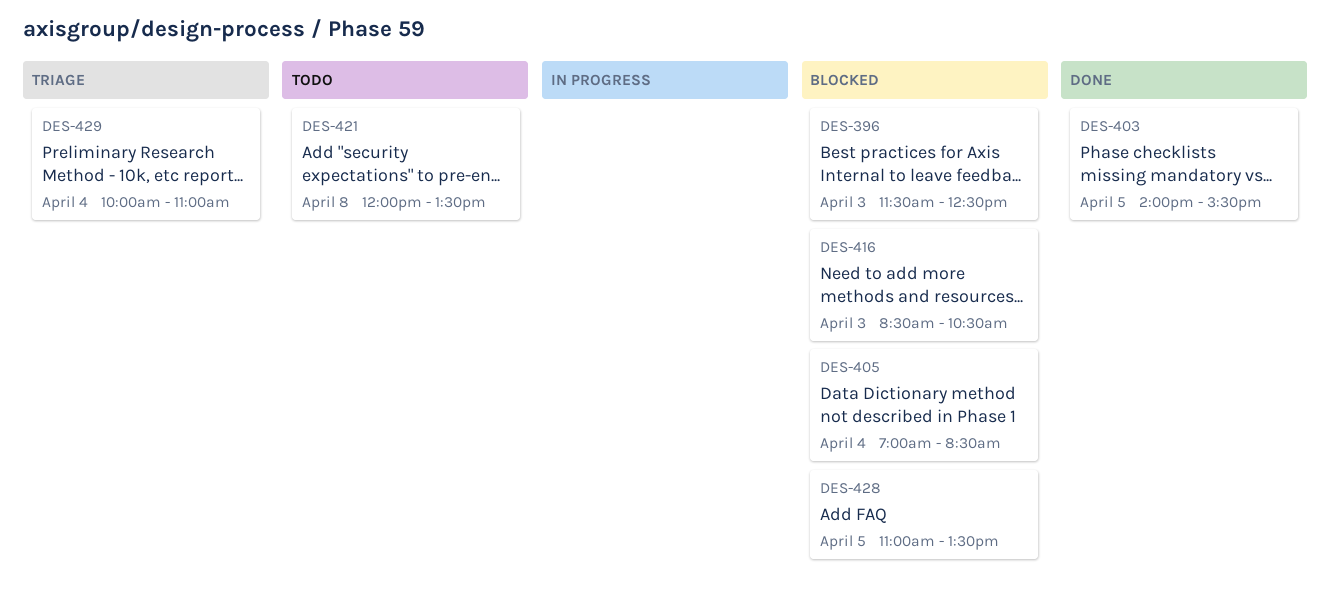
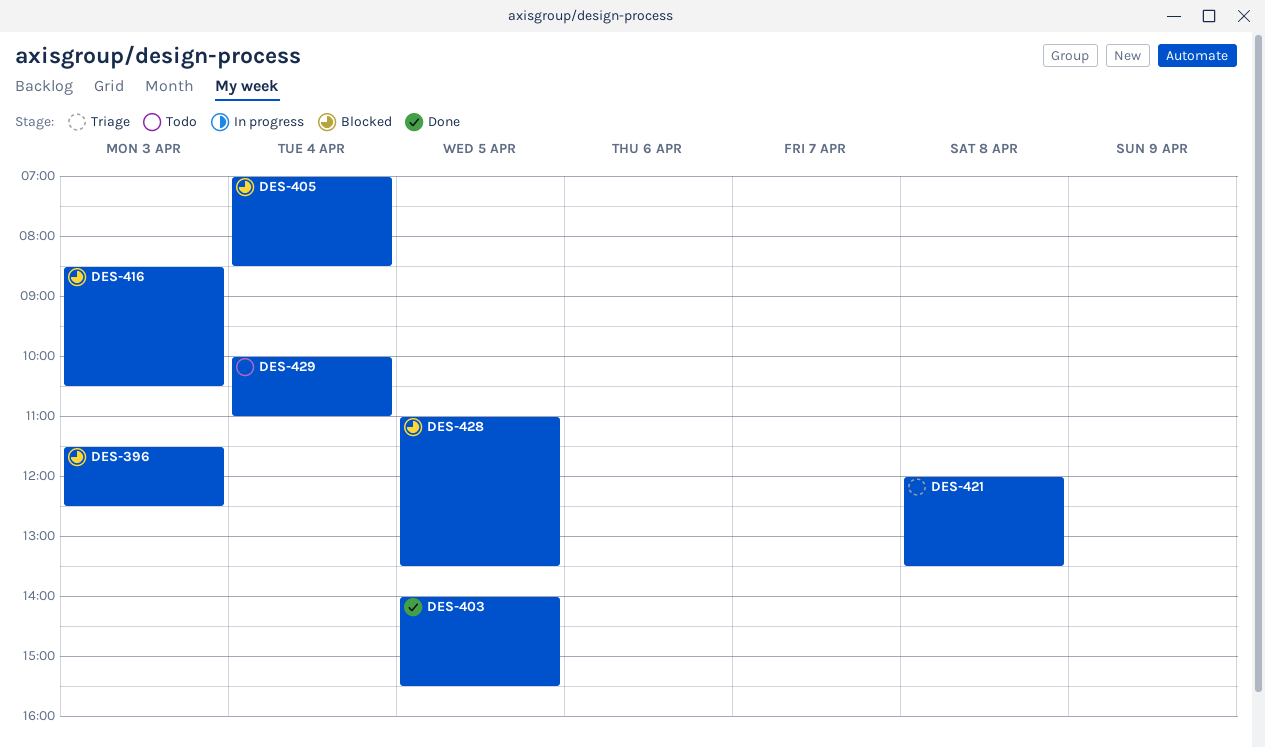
DES-421, status: Todo -> Triage
DES-429, status: Triage -> Todo

